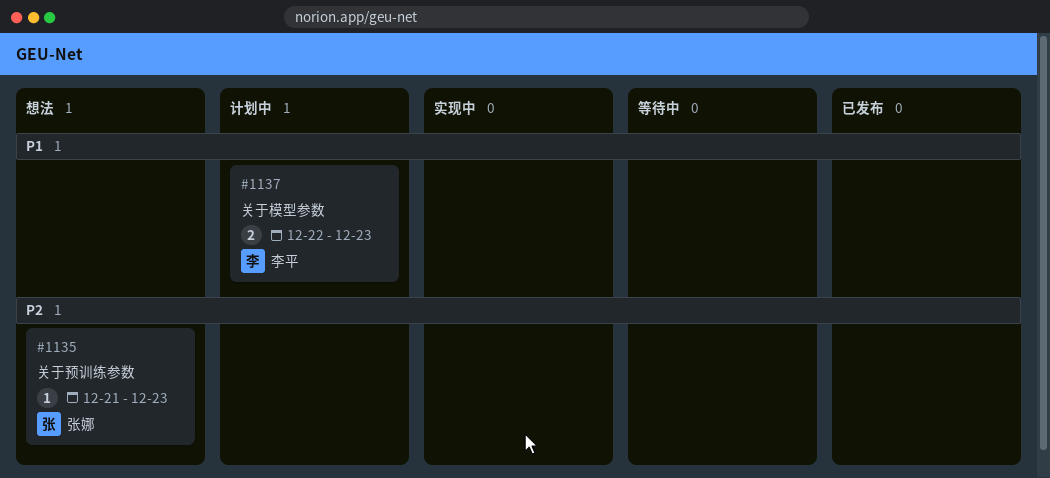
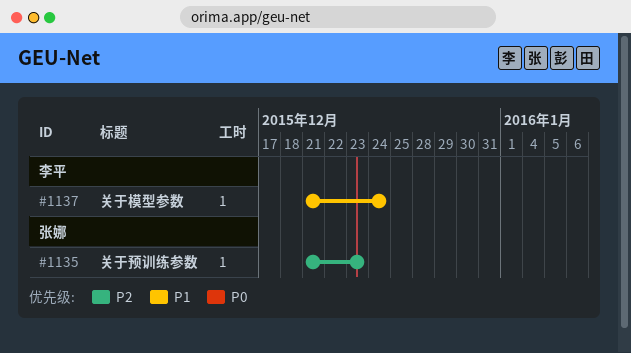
#1137, estimate: 2 -> 1
#1137, start: Dec 22 -> Dec 21
#1137, due: Dec 23 -> Dec 24

